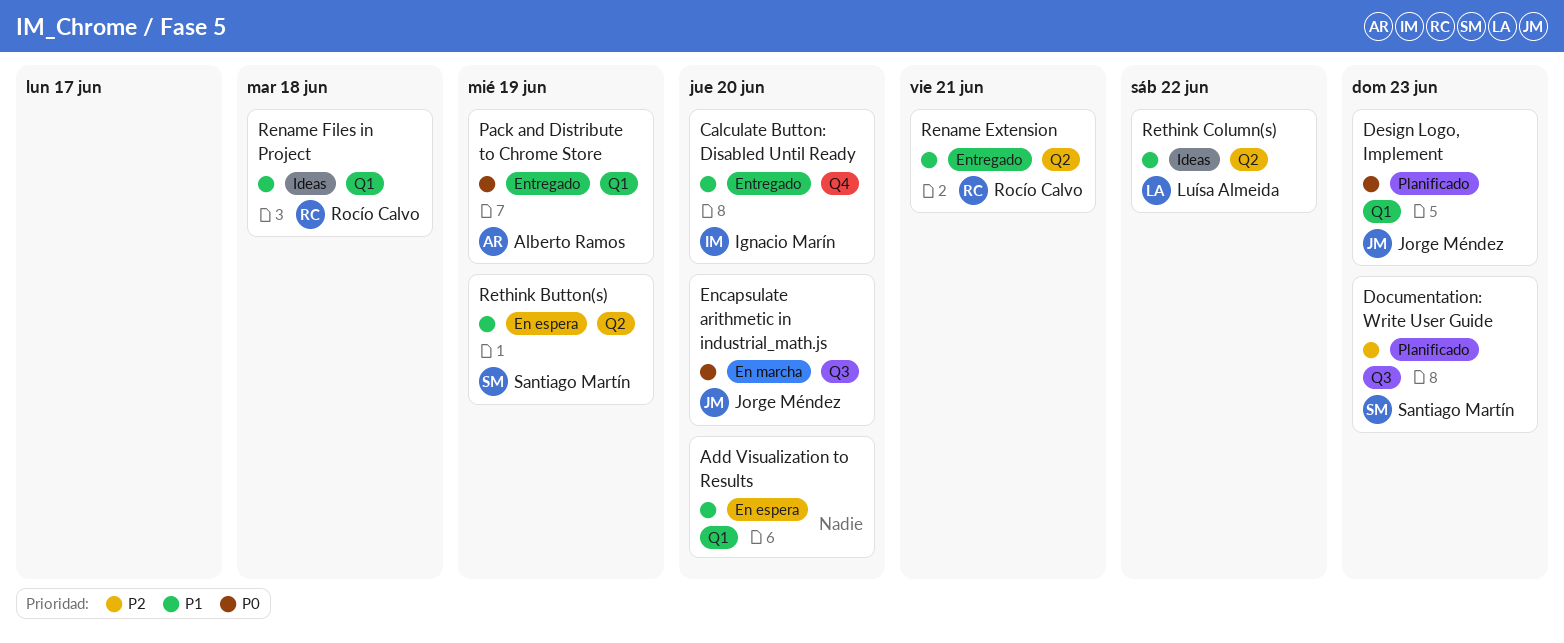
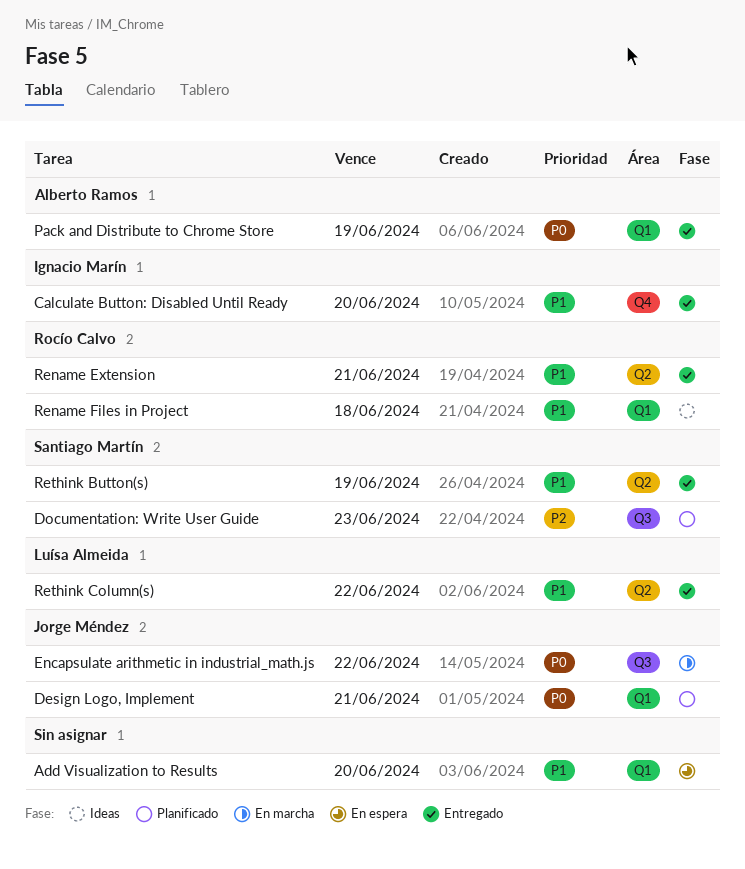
Design Logo, Implement, due: Jun 23 -> Jun 21
Encapsulate arithmetic in industrial_math.js, due: Jun 20 -> Jun 22
Rethink Button(s), status: En espera -> Entregado
Rethink Column(s), status: Ideas -> Entregado

